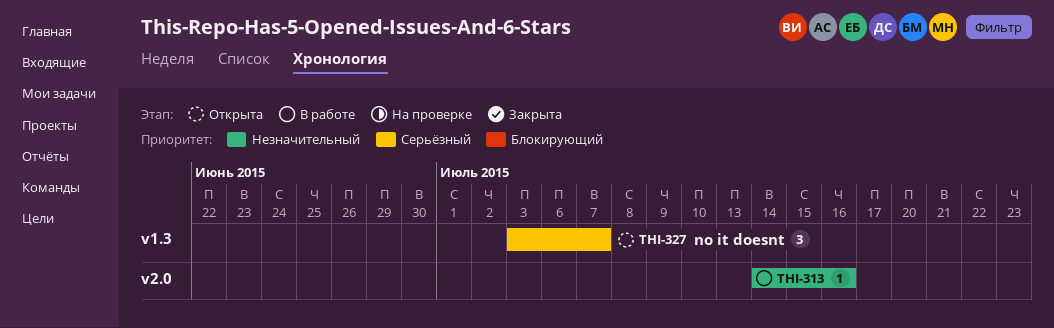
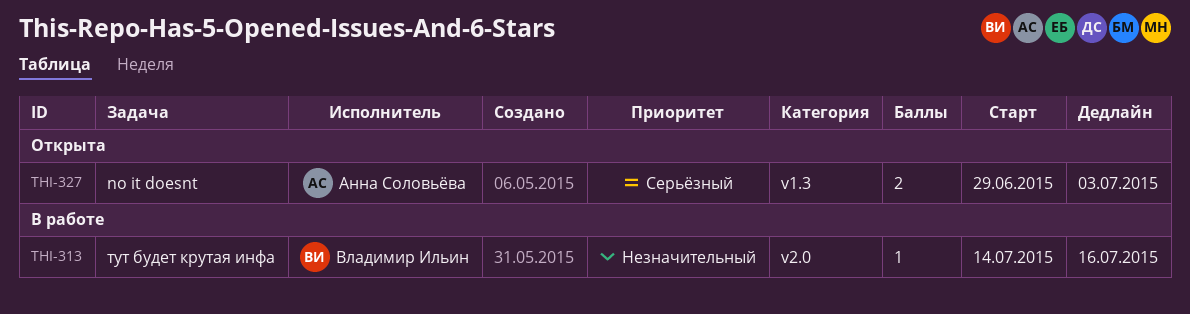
THI-327, estimate: 3 -> 2
THI-327, start: Jul 3 -> Jun 29
THI-327, due: Jul 7 -> Jul 3

